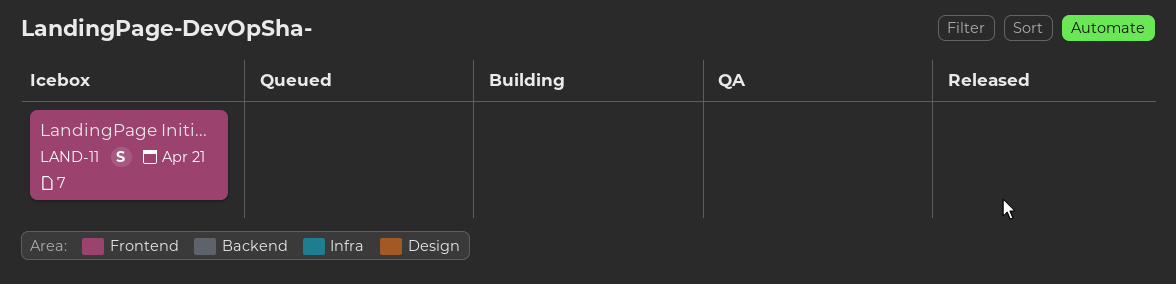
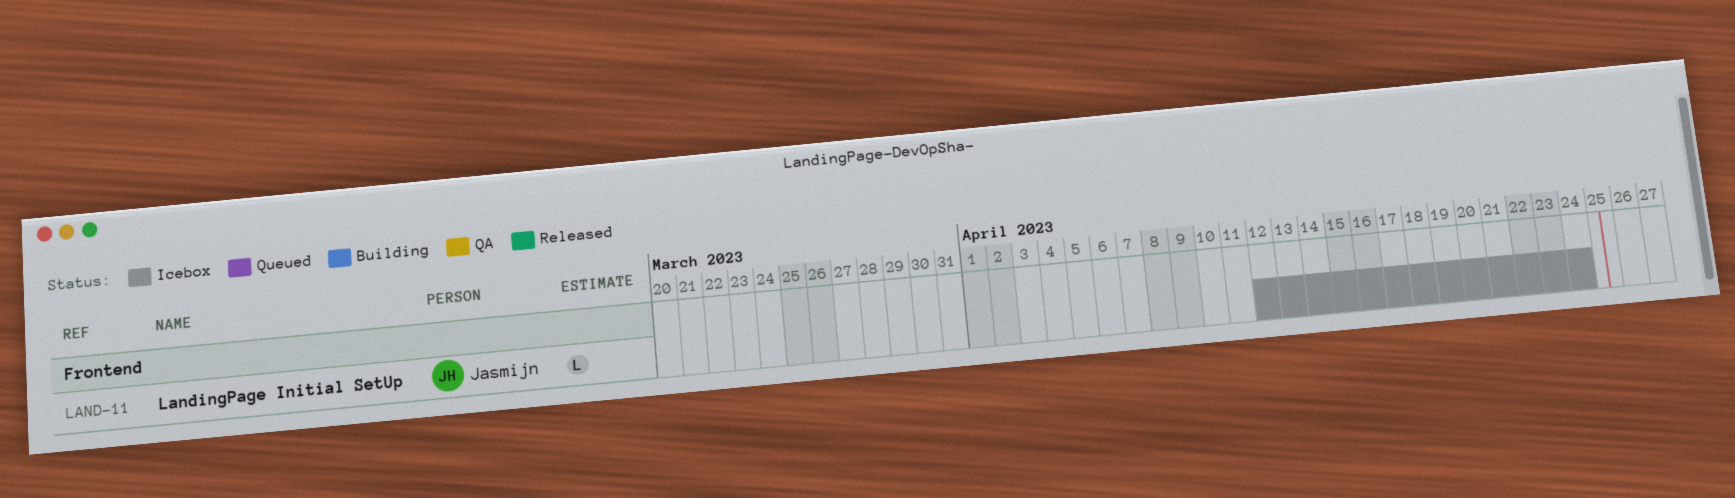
LAND-11, estimate: S -> L
LAND-11, due: Apr 21 -> Apr 24

